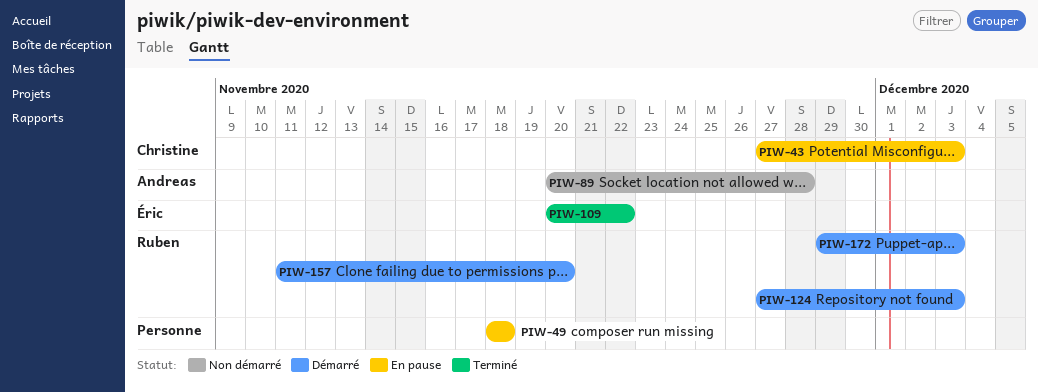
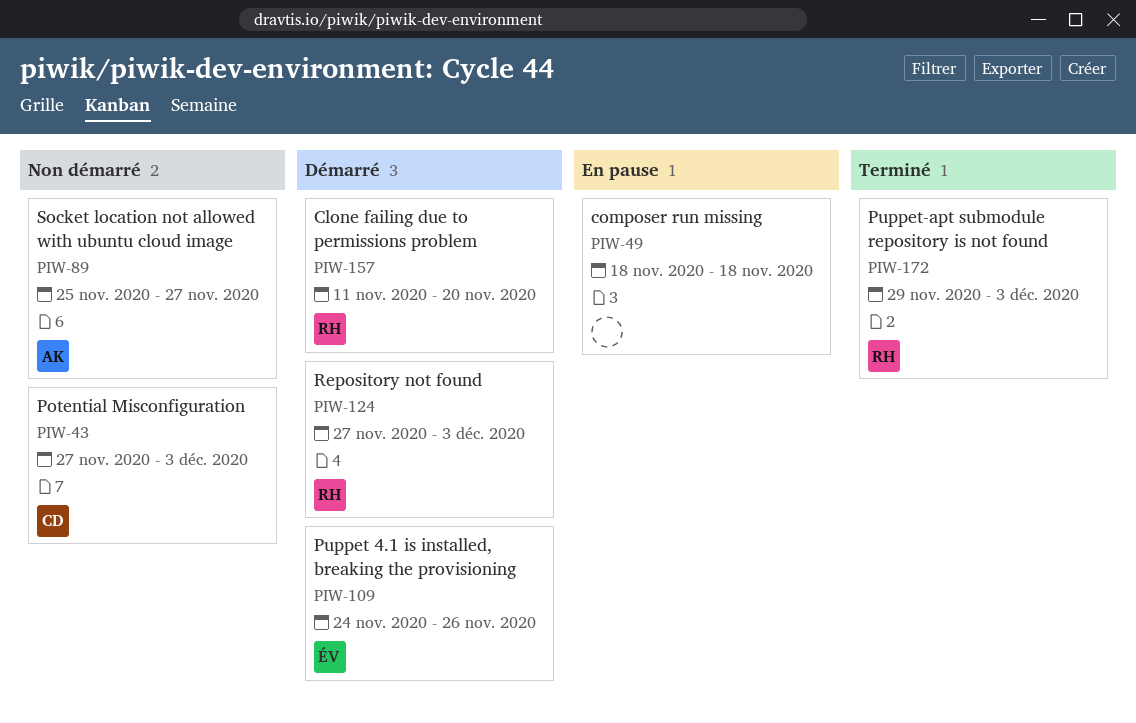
PIW-43, status: En pause -> Non démarré
PIW-89, start: Nov 20 -> Nov 25
PIW-89, due: Nov 28 -> Nov 27
PIW-109, status: Terminé -> Démarré
PIW-109, start: Nov 20 -> Nov 24
PIW-109, due: Nov 22 -> Nov 26
PIW-172, status: Démarré -> Terminé

